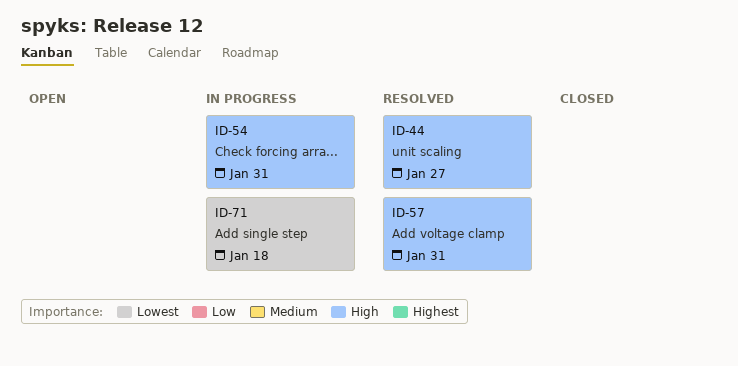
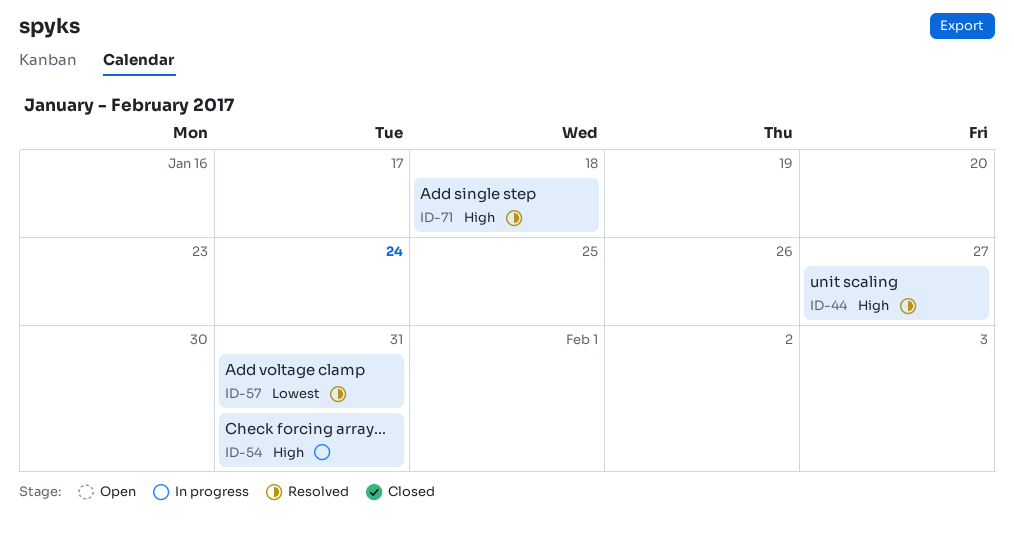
ID-57, priority: High -> Lowest
ID-71, status: In progress -> Resolved
ID-71, priority: Lowest -> High

